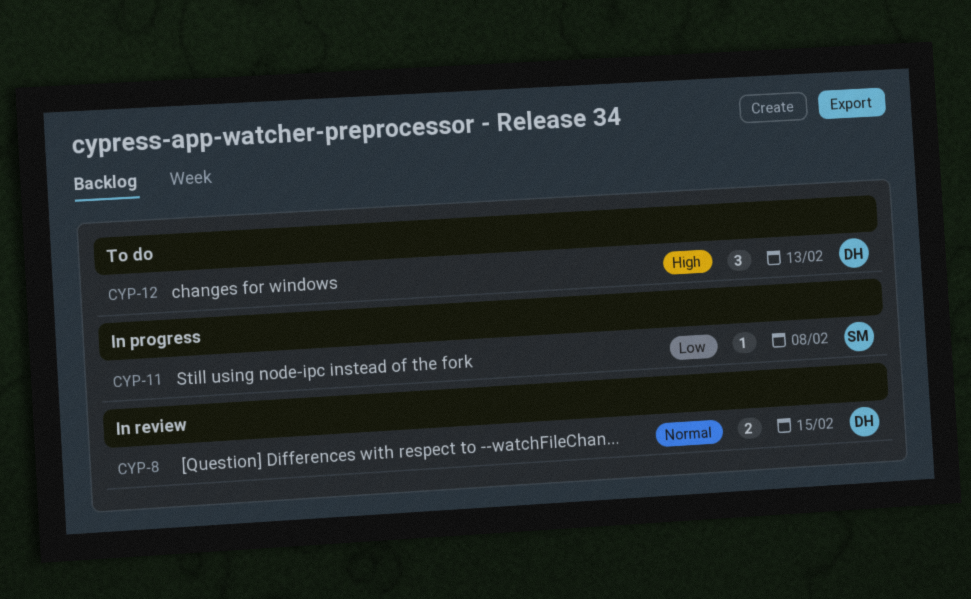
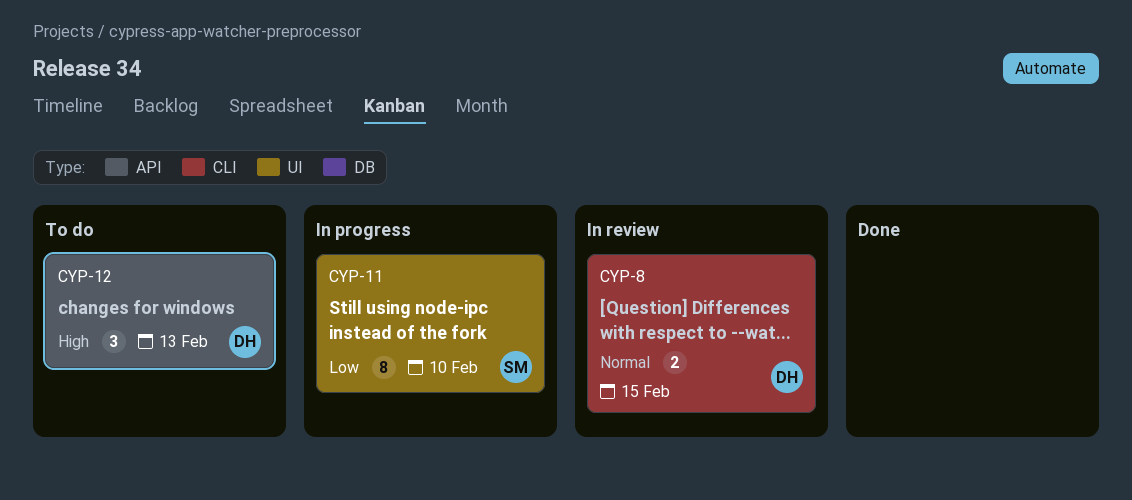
CYP-11, estimate: 1 -> 8
CYP-11, due: Feb 8 -> Feb 10

